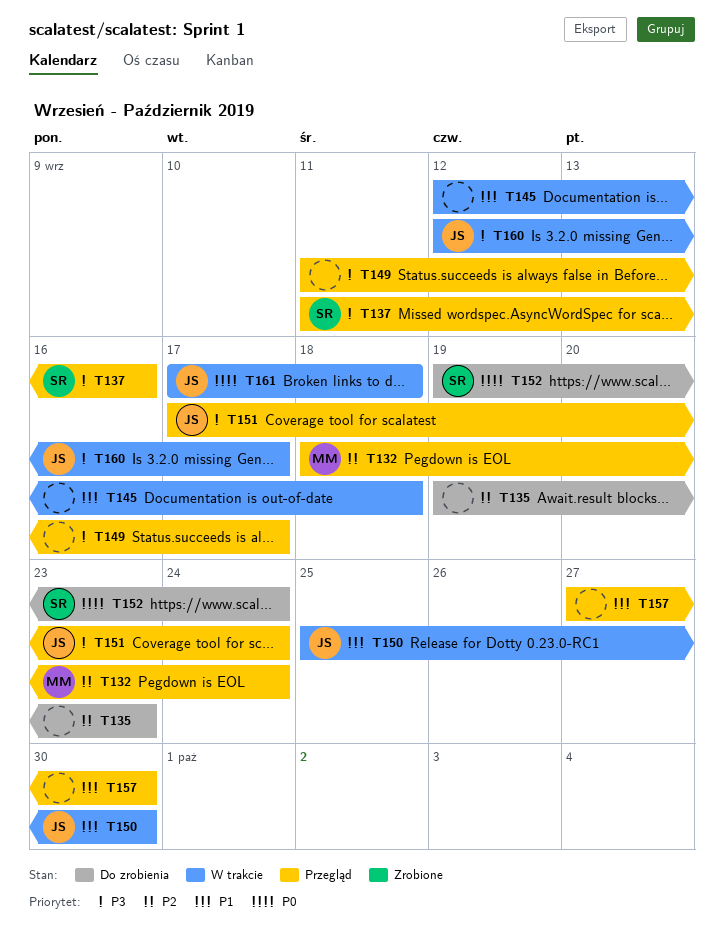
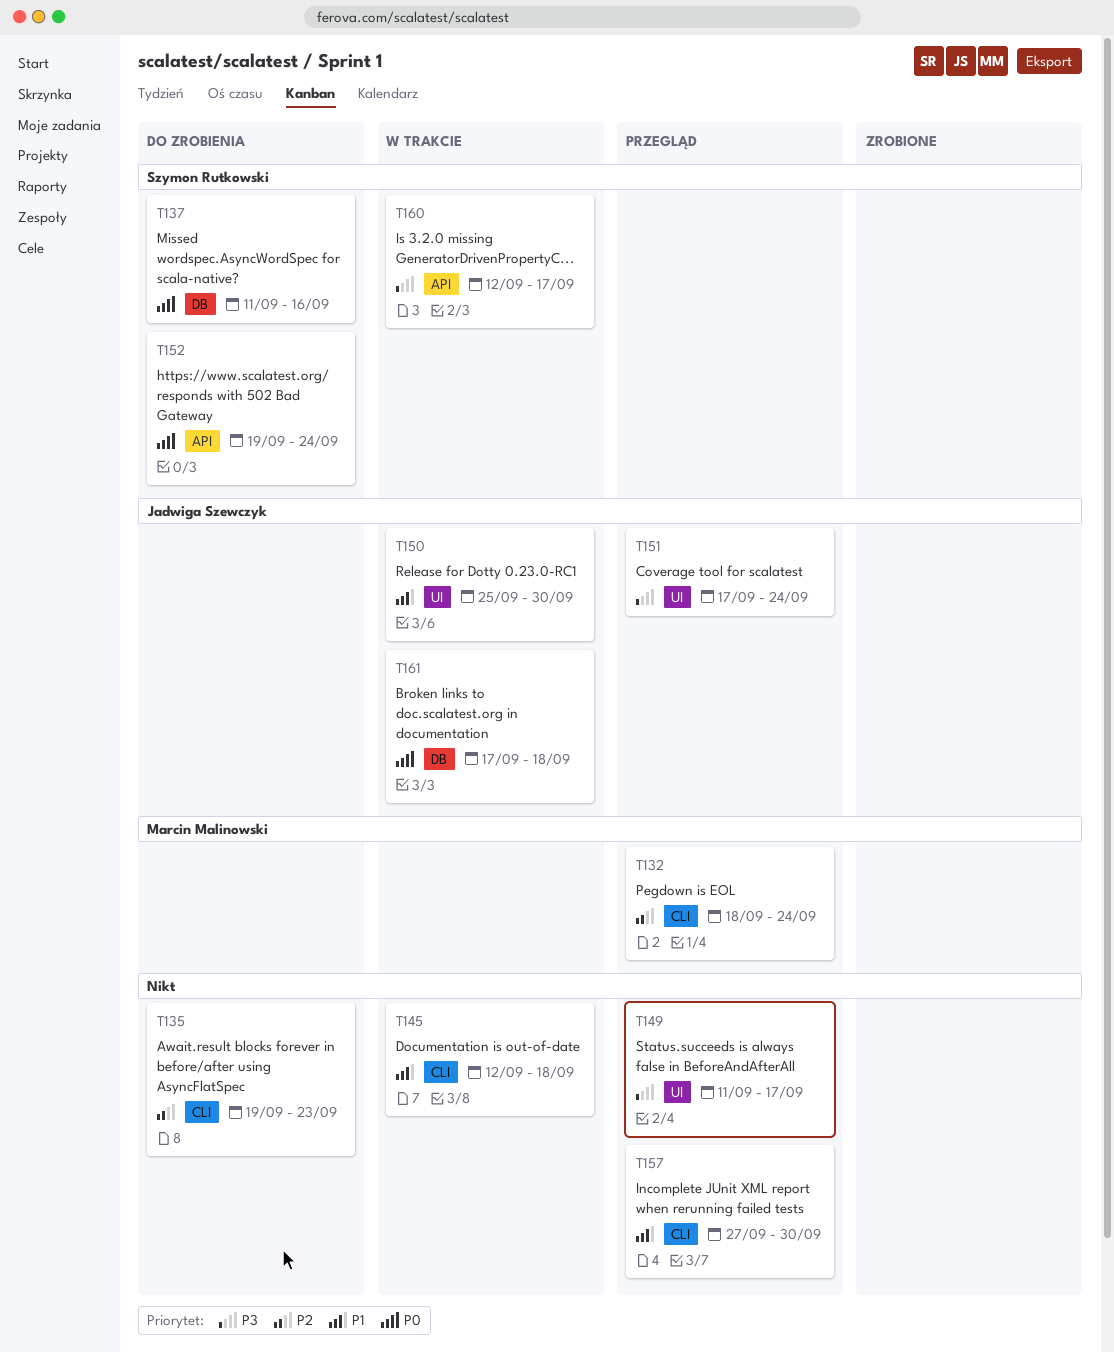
T137, status: Przegląd -> Do zrobienia
T137, priority: P3 -> P0
T160, owner: Jadwiga Szewczyk -> Szymon Rutkowski

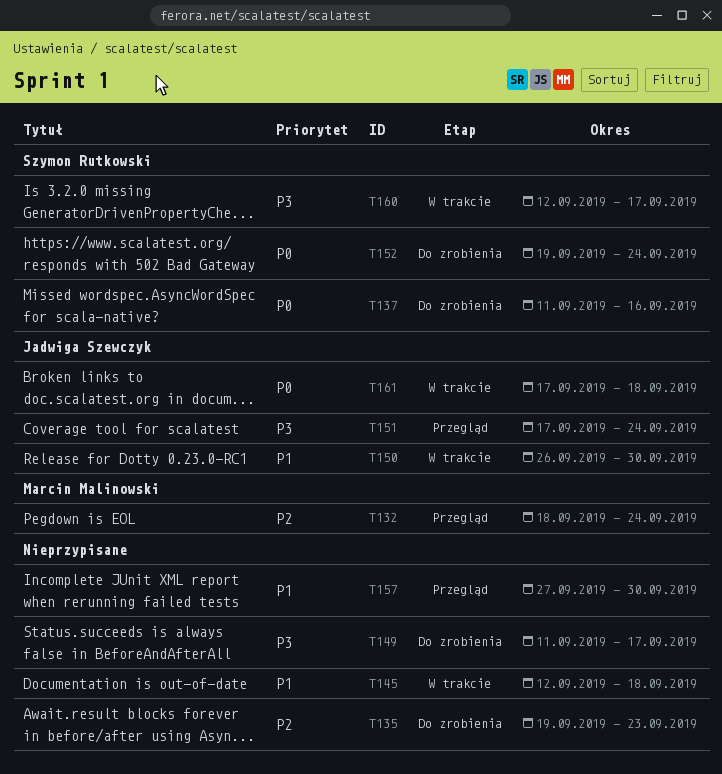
T149, status: Przegląd -> Do zrobienia
T150, start: Sep 25 -> Sep 26

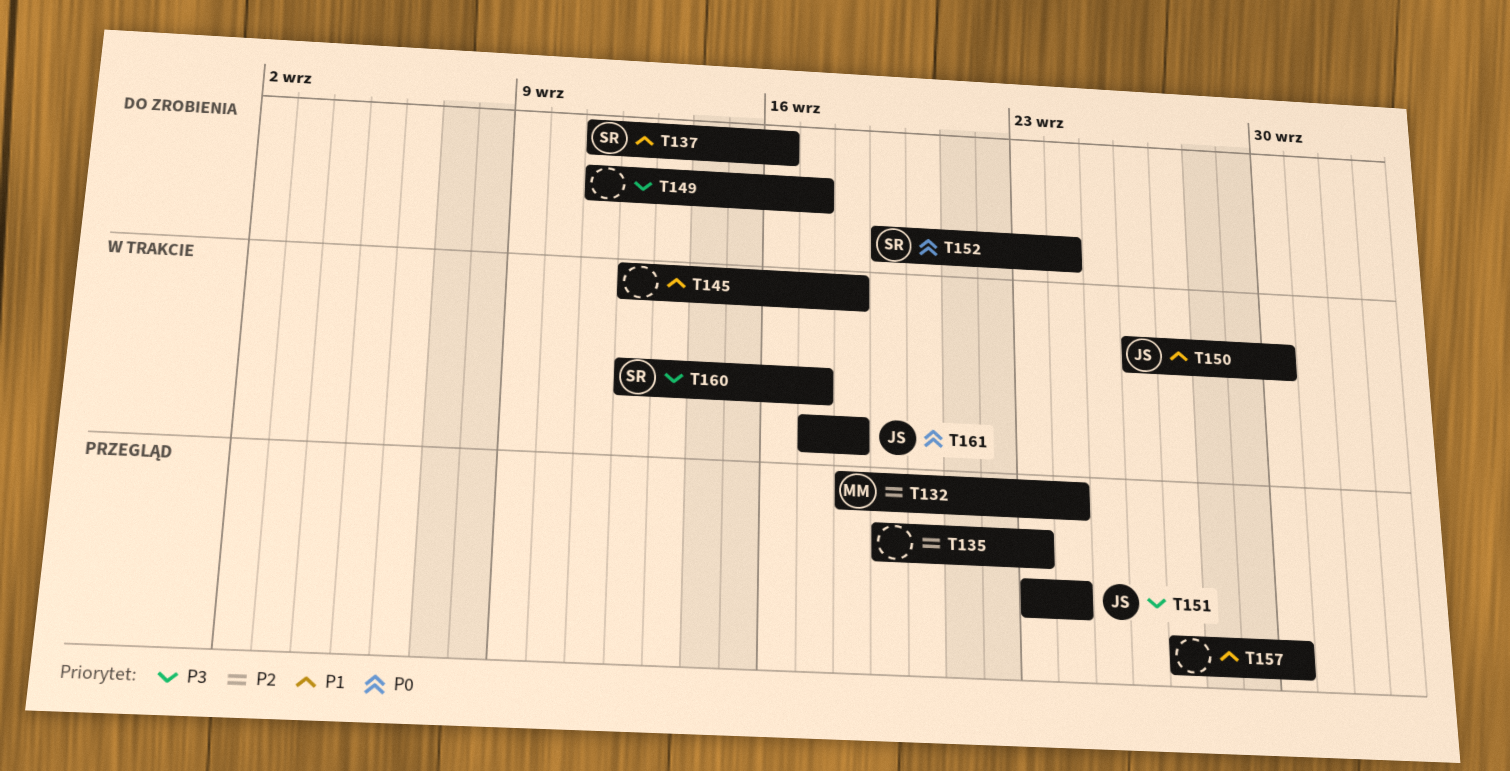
T135, status: Do zrobienia -> Przegląd
T137, priority: P0 -> P1
T151, start: Sep 17 -> Sep 23

